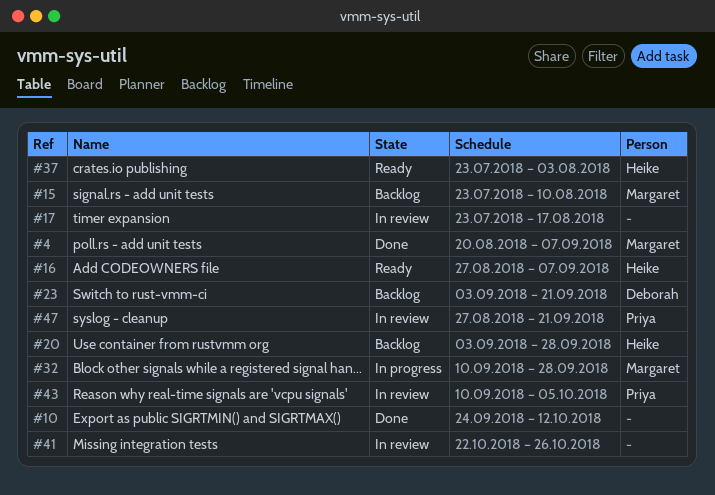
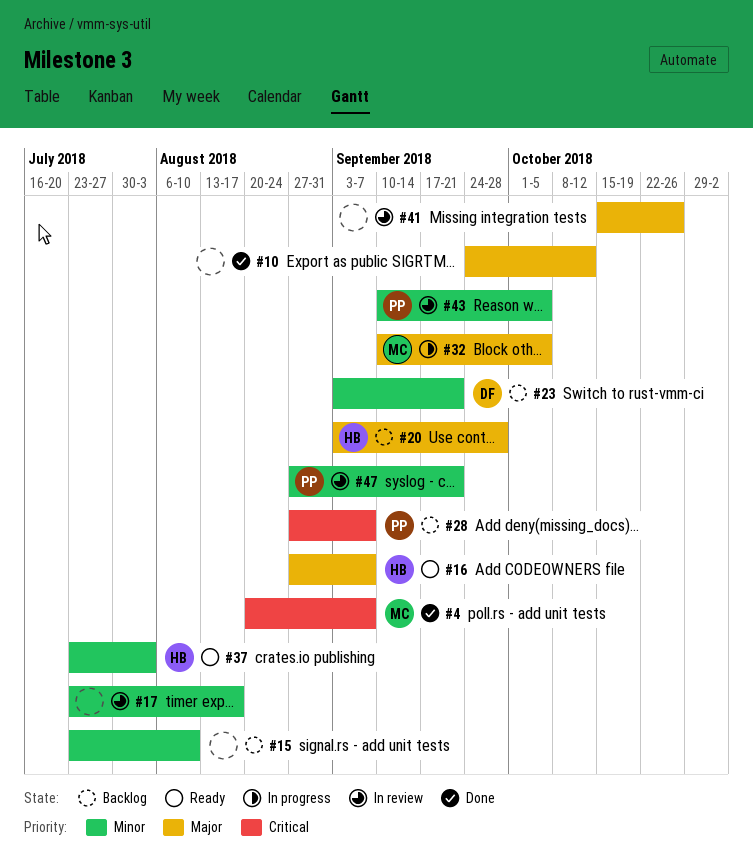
#15, owner: Margaret -> none
#28: none -> present
#32, due: Sep 28 -> Oct 5
#41, start: Oct 22 -> Oct 15

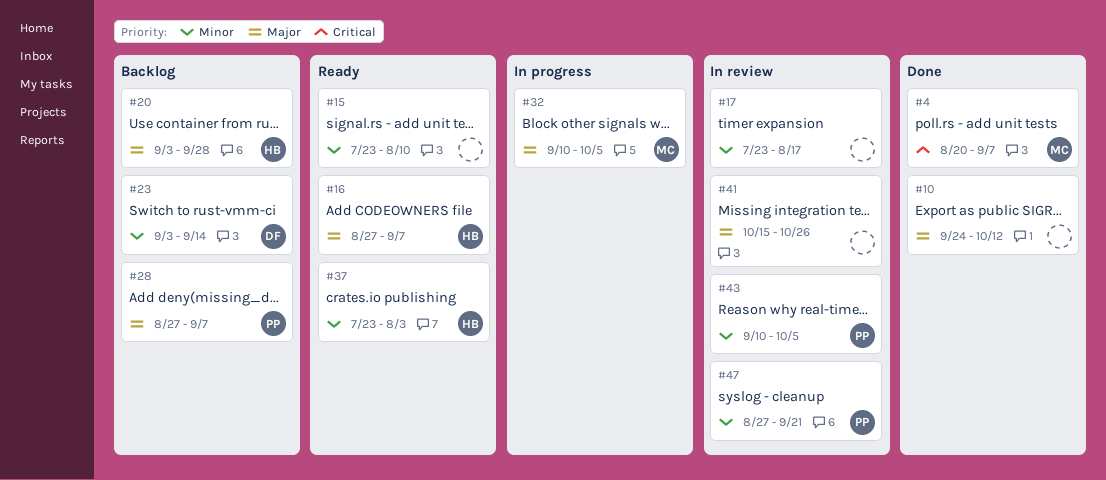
#15, status: Backlog -> Ready
#23, due: Sep 21 -> Sep 14
#28, priority: Critical -> Major

